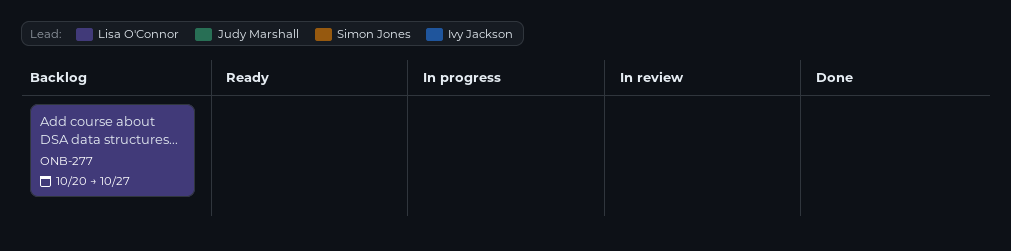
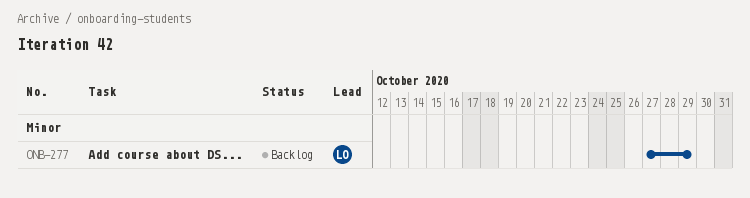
ONB-277, start: Oct 20 -> Oct 27
ONB-277, due: Oct 27 -> Oct 29

